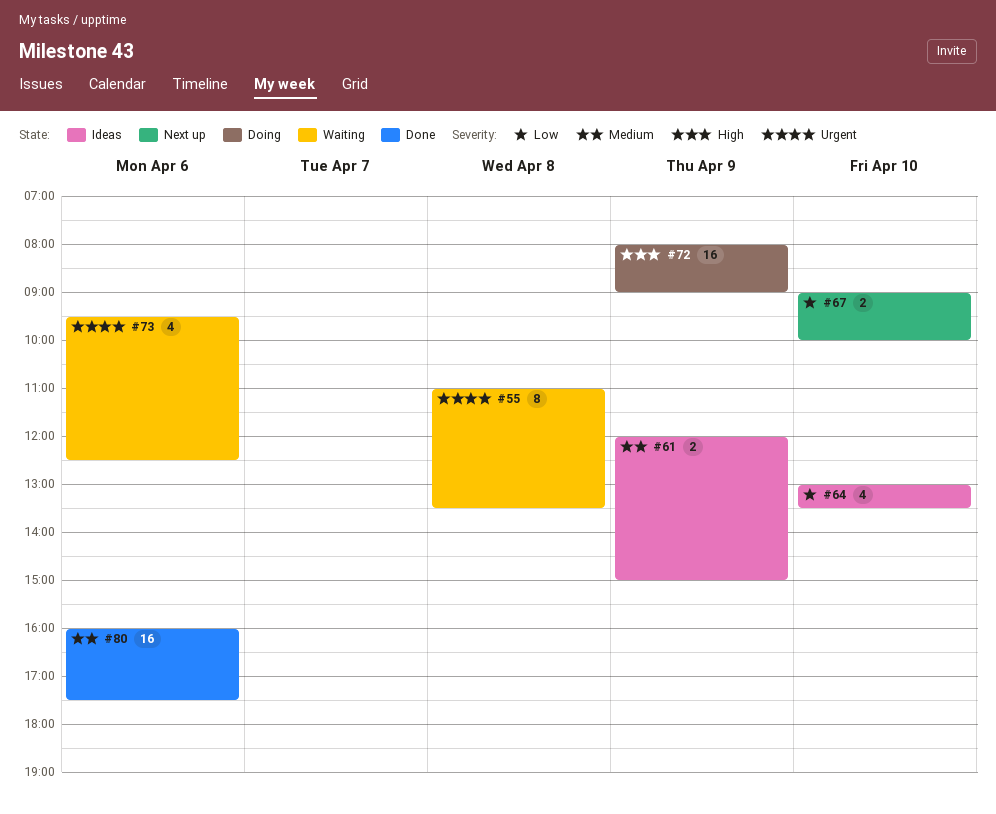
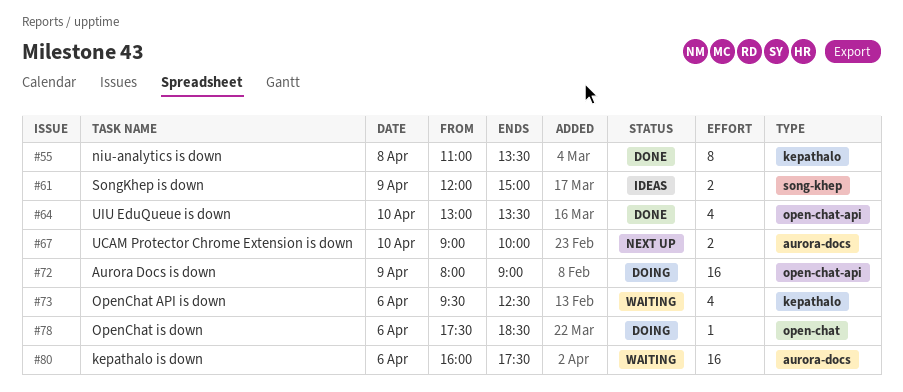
#55, status: Waiting -> Done
#64, status: Ideas -> Done
#78: none -> present
#80, status: Done -> Waiting

